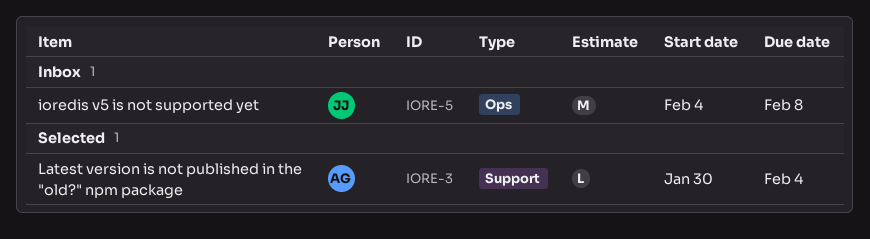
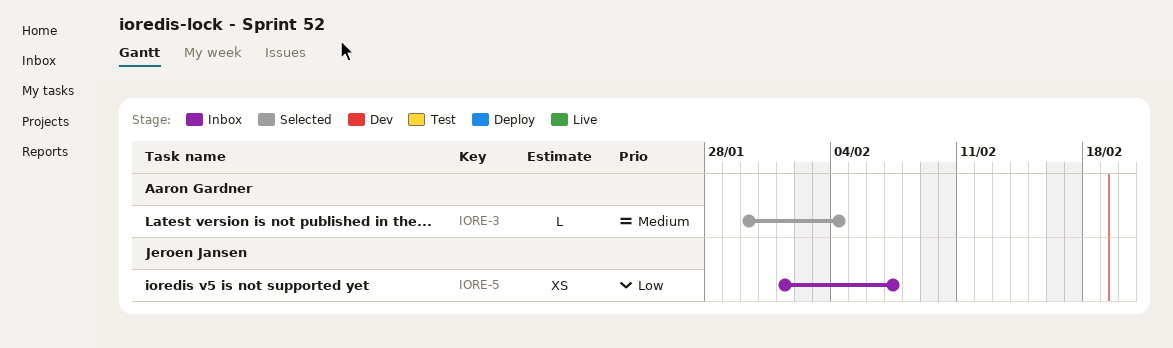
IORE-5, estimate: M -> XS
IORE-5, start: Feb 4 -> Feb 1
IORE-5, due: Feb 8 -> Feb 7

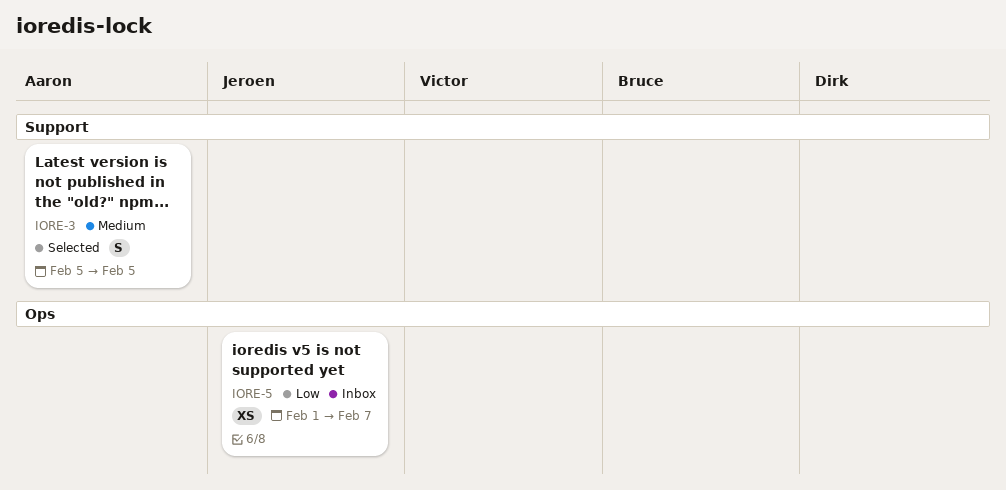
IORE-3, estimate: L -> S
IORE-3, start: Jan 30 -> Feb 5
IORE-3, due: Feb 4 -> Feb 5

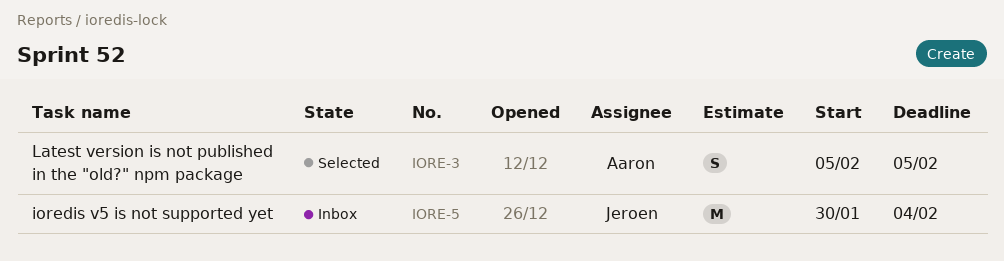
IORE-5, estimate: XS -> M
IORE-5, start: Feb 1 -> Jan 30
IORE-5, due: Feb 7 -> Feb 4

